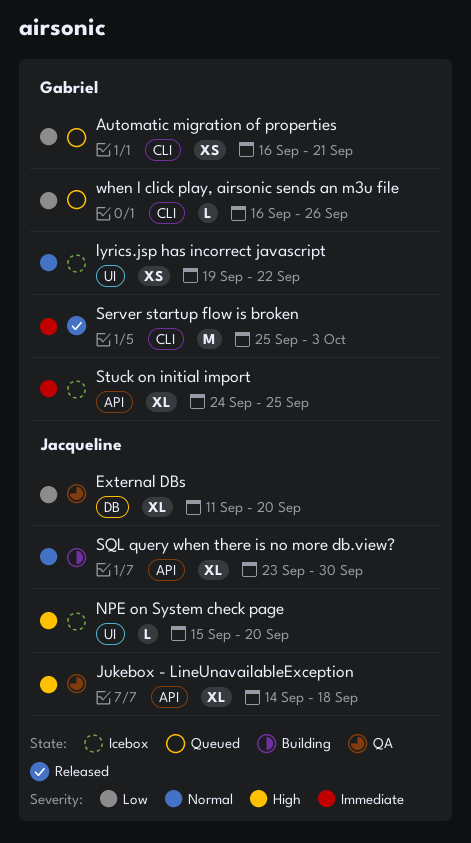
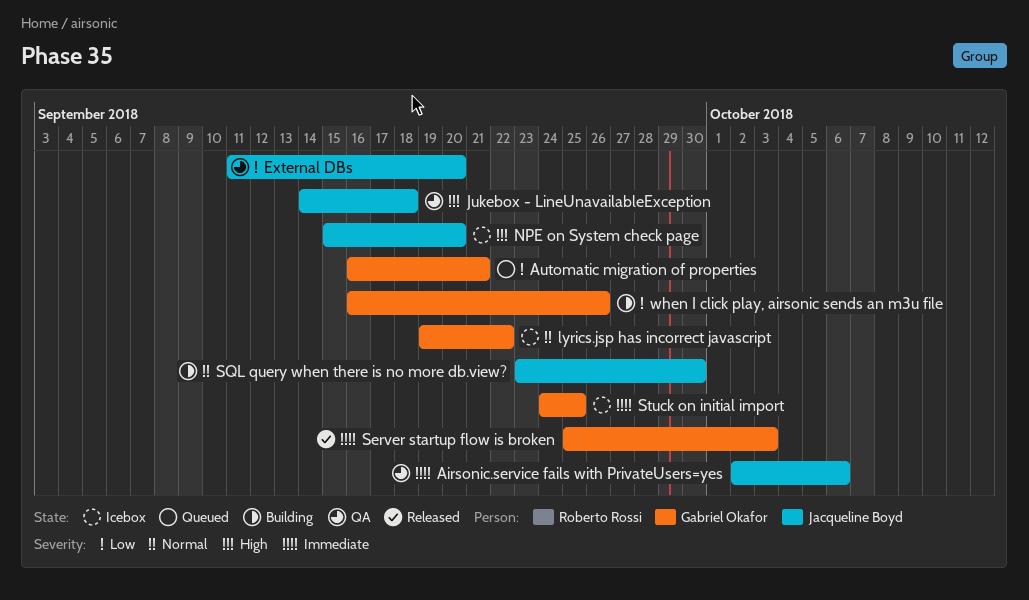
Airsonic.service fails with PrivateUsers=yes: none -> present
when I click play, airsonic sends an m3u file, status: Queued -> Building

